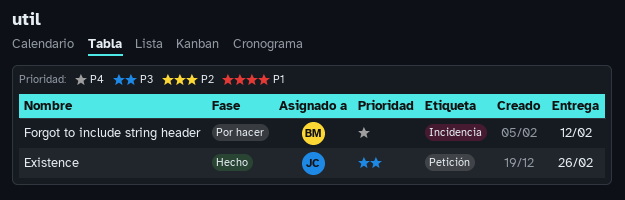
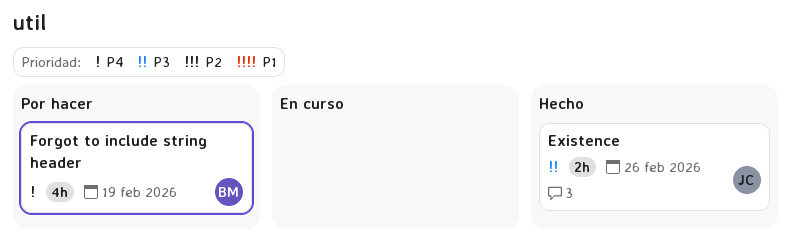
Forgot to include string header, due: Feb 12 -> Feb 19

